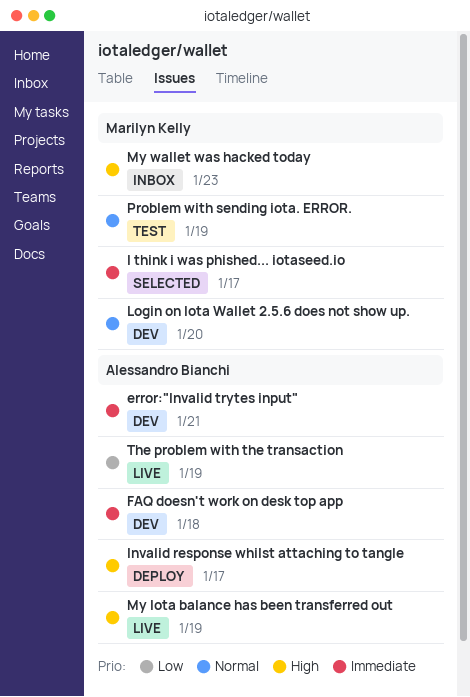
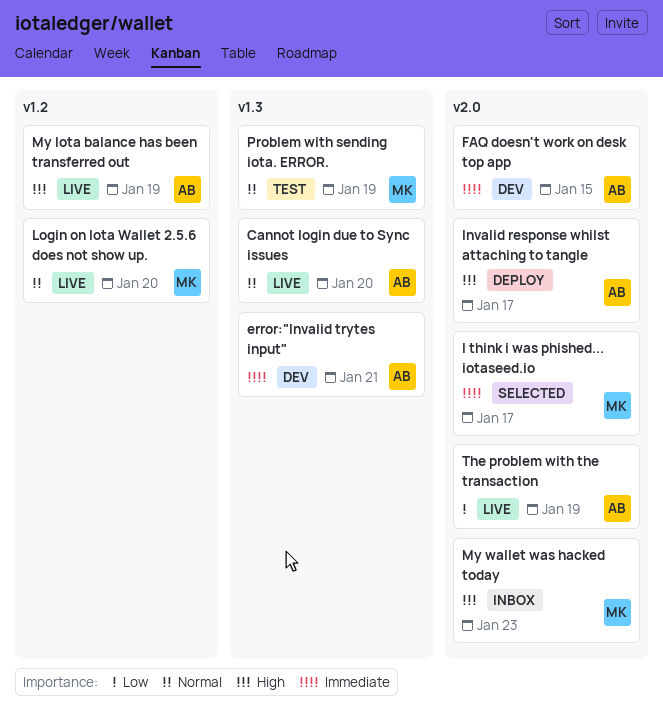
Cannot login due to Sync issues: none -> present
FAQ doesn't work on desk top app, due: Jan 18 -> Jan 15
Login on Iota Wallet 2.5.6 does not show up., status: Dev -> Live

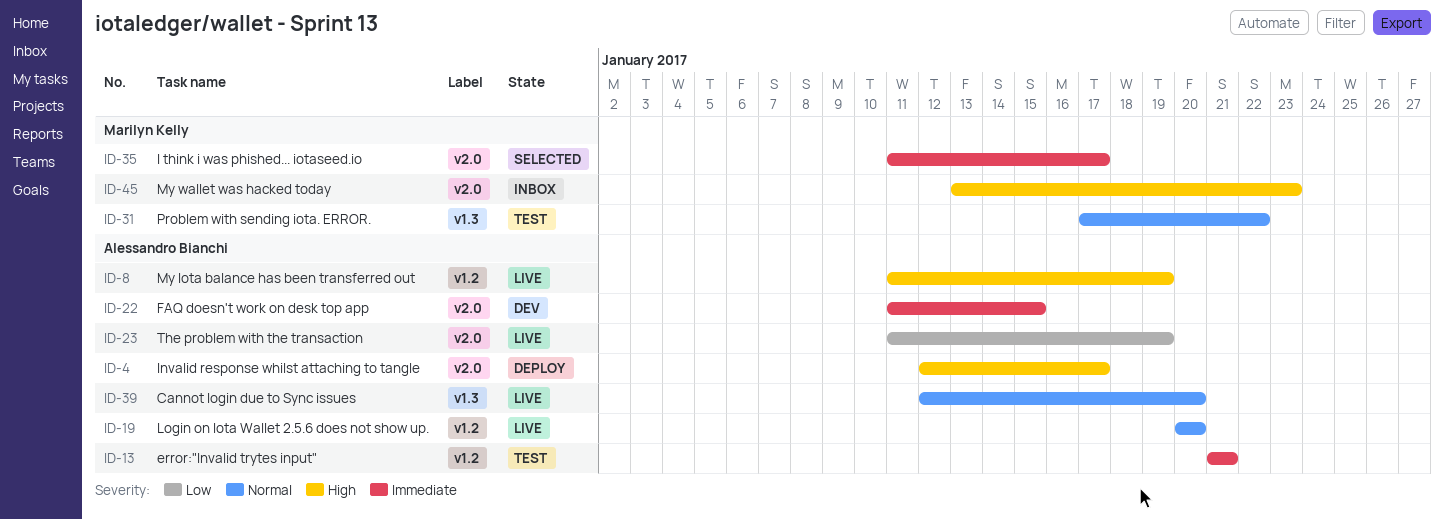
error:"Invalid trytes input", status: Dev -> Test
error:"Invalid trytes input", label: v1.3 -> v1.2
Login on Iota Wallet 2.5.6 does not show up., owner: Marilyn Kelly -> Alessandro Bianchi
Problem with sending iota. ERROR., due: Jan 19 -> Jan 22

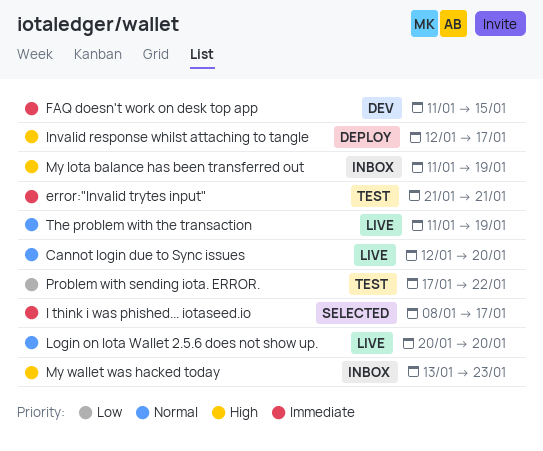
I think i was phished... iotaseed.io, start: Jan 11 -> Jan 8
My Iota balance has been transferred out, status: Live -> Inbox
Problem with sending iota. ERROR., priority: Normal -> Low
The problem with the transaction, priority: Low -> Normal

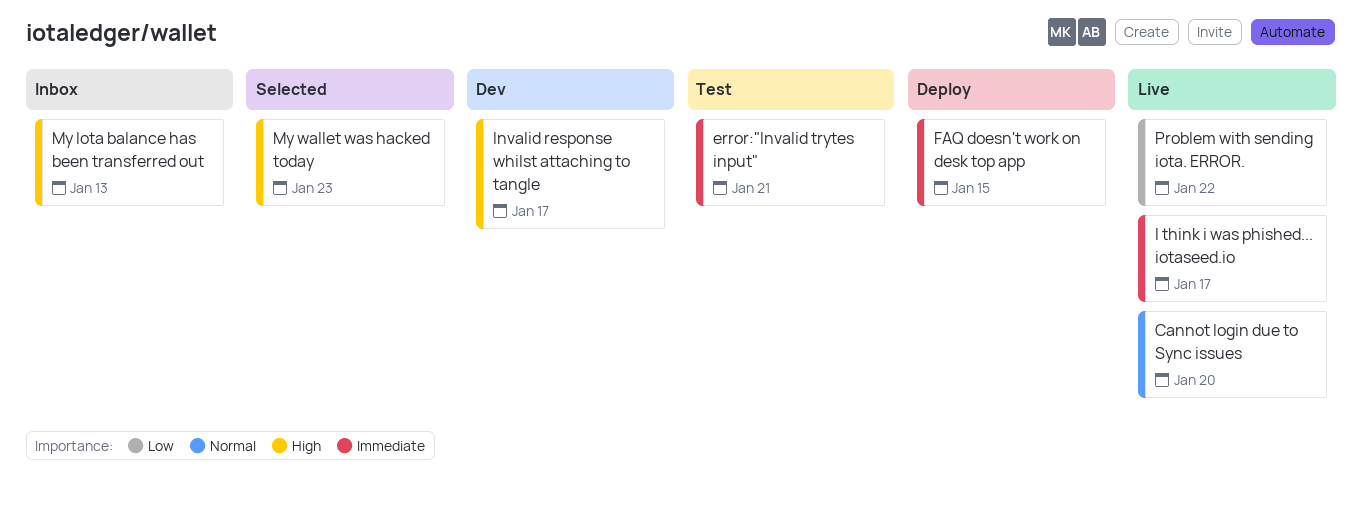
FAQ doesn't work on desk top app, status: Dev -> Deploy
I think i was phished... iotaseed.io, status: Selected -> Live
Invalid response whilst attaching to tangle, status: Deploy -> Dev
Login on Iota Wallet 2.5.6 does not show up.: present -> none
My Iota balance has been transferred out, due: Jan 19 -> Jan 13
My wallet was hacked today, status: Inbox -> Selected
Problem with sending iota. ERROR., status: Test -> Live
The problem with the transaction: present -> none

